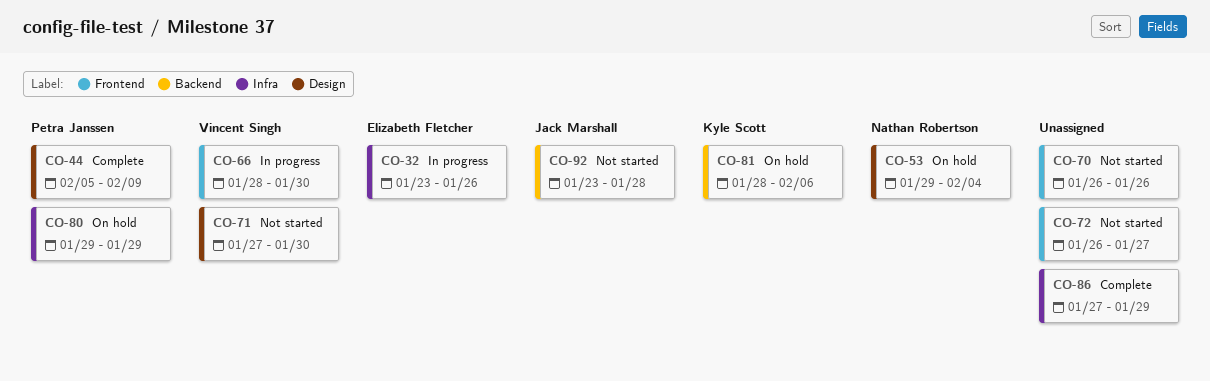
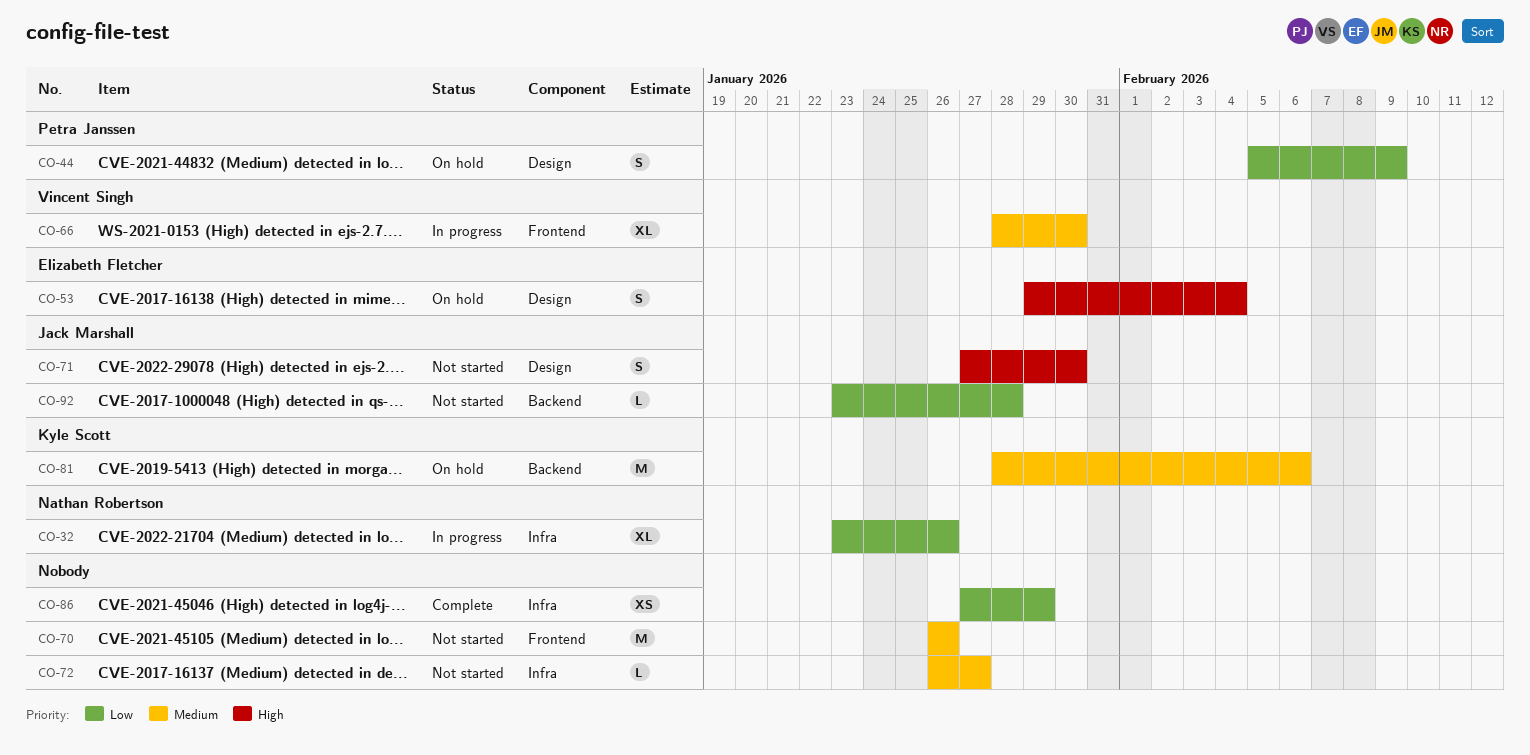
CO-32, owner: Elizabeth Fletcher -> Nathan Robertson
CO-44, status: Complete -> On hold
CO-53, owner: Nathan Robertson -> Elizabeth Fletcher
CO-71, owner: Vincent Singh -> Jack Marshall
CO-72, label: Frontend -> Infra
CO-80: present -> none

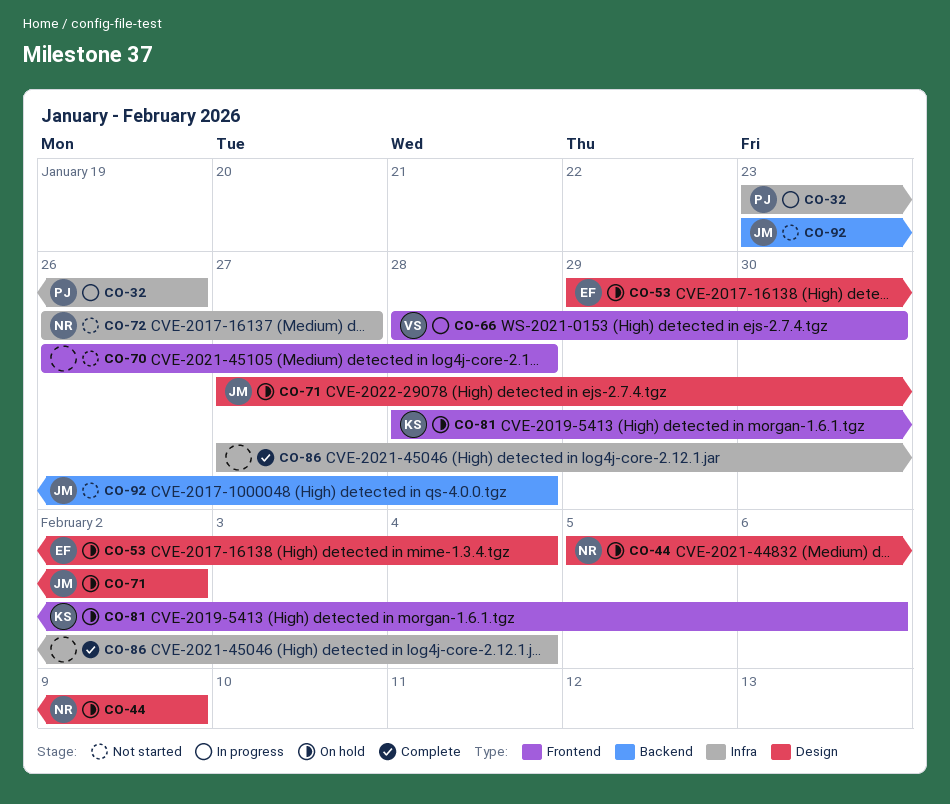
CO-32, owner: Nathan Robertson -> Petra Janssen
CO-44, owner: Petra Janssen -> Nathan Robertson
CO-70, due: Jan 26 -> Jan 28
CO-71, status: Not started -> On hold
CO-71, due: Jan 30 -> Feb 2
CO-72, owner: none -> Nathan Robertson
CO-81, label: Backend -> Frontend
CO-86, due: Jan 29 -> Feb 4

